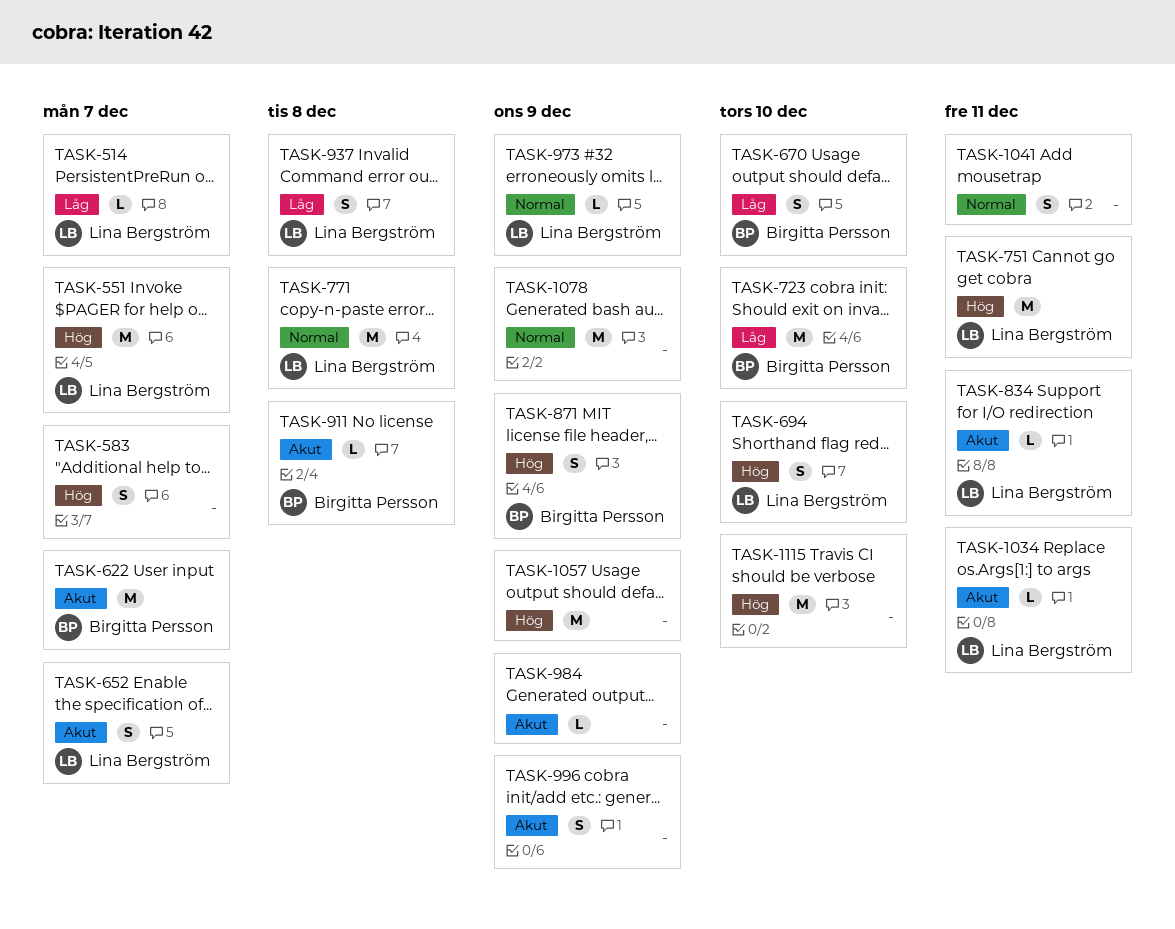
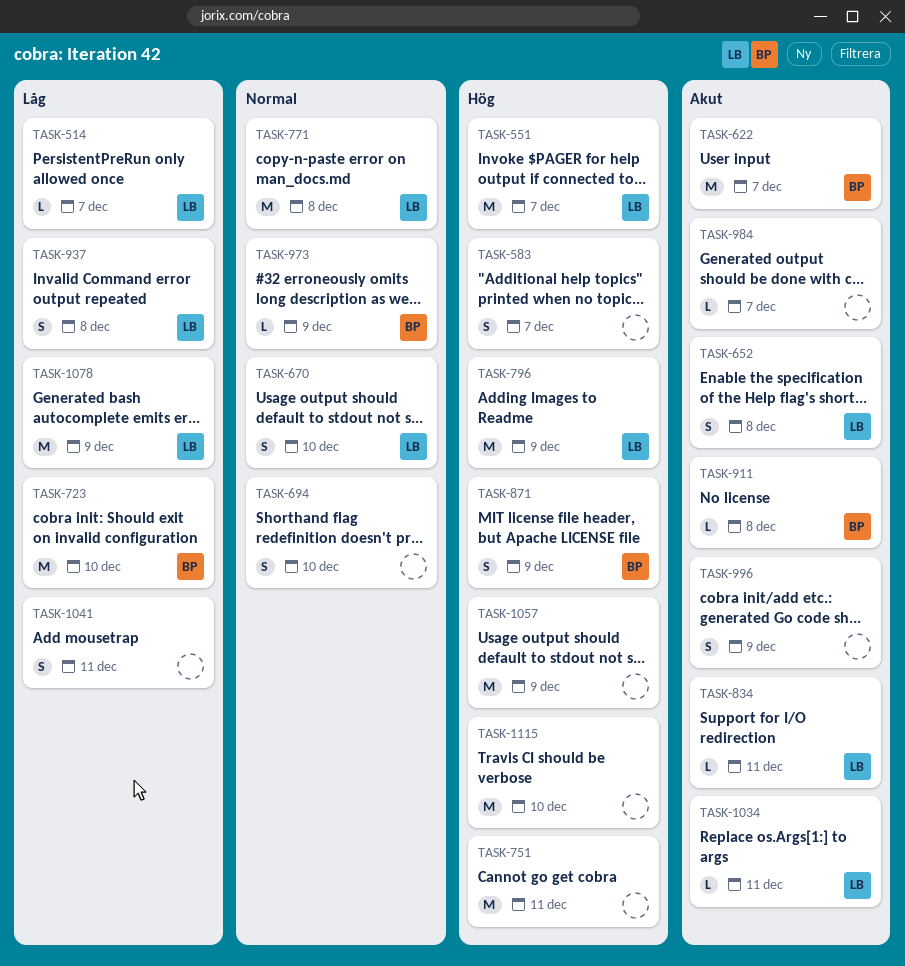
TASK-652, due: Dec 7 -> Dec 8
TASK-670, owner: Birgitta Persson -> Lina Bergström
TASK-670, priority: Låg -> Normal
TASK-694, owner: Lina Bergström -> none
TASK-694, priority: Hög -> Normal
TASK-751, owner: Lina Bergström -> none
TASK-796: none -> present
TASK-973, owner: Lina Bergström -> Birgitta Persson
TASK-984, due: Dec 9 -> Dec 7
TASK-1041, priority: Normal -> Låg
TASK-1078, owner: none -> Lina Bergström
TASK-1078, priority: Normal -> Låg

